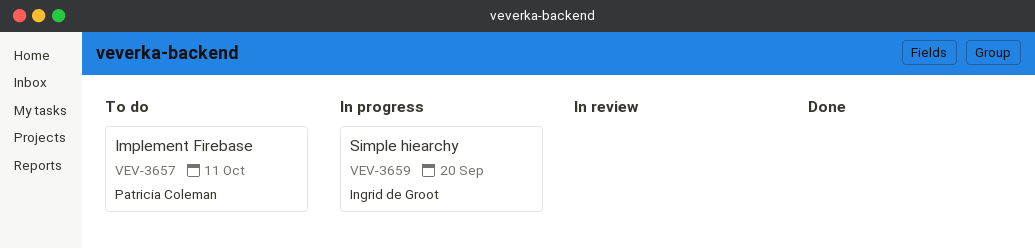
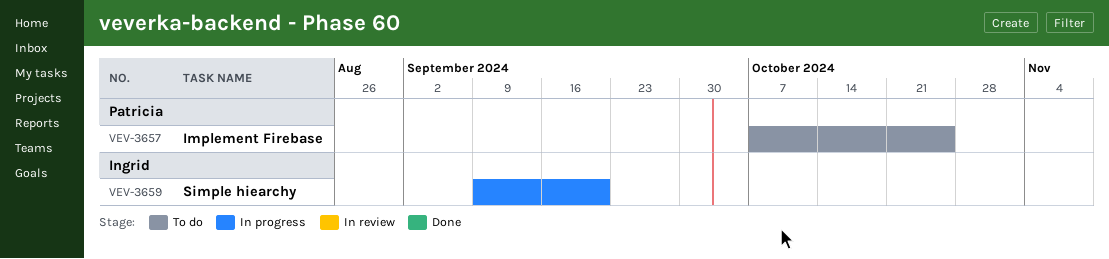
VEV-3657, due: Oct 11 -> Oct 25

